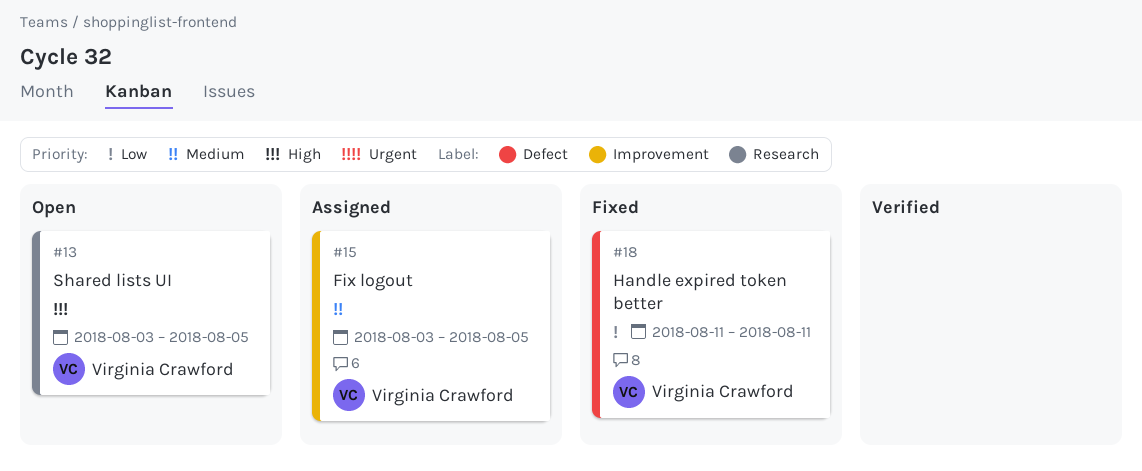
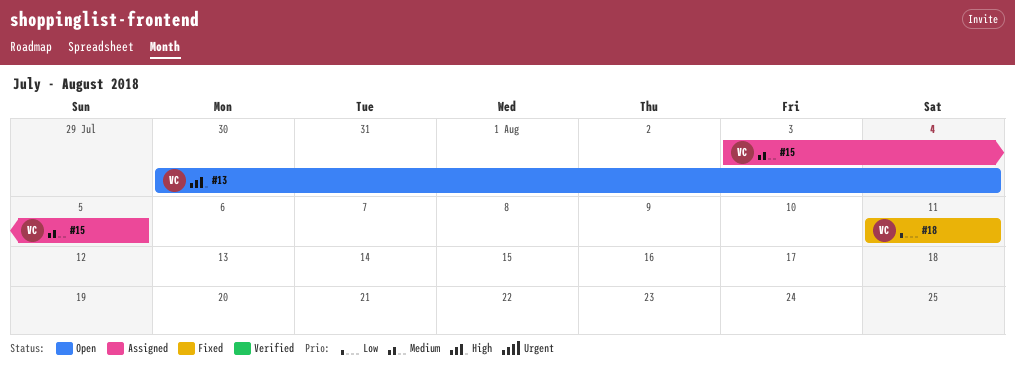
#13, start: Aug 3 -> Jul 30
#13, due: Aug 5 -> Aug 4

